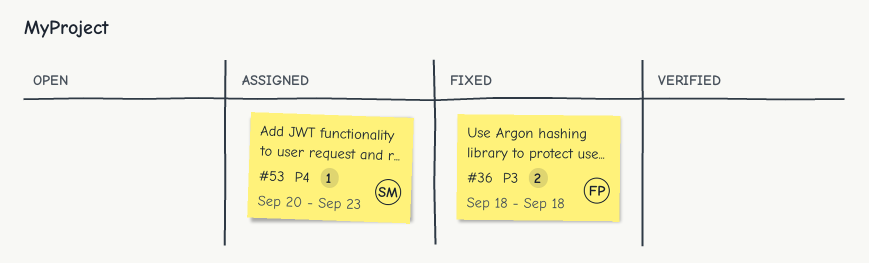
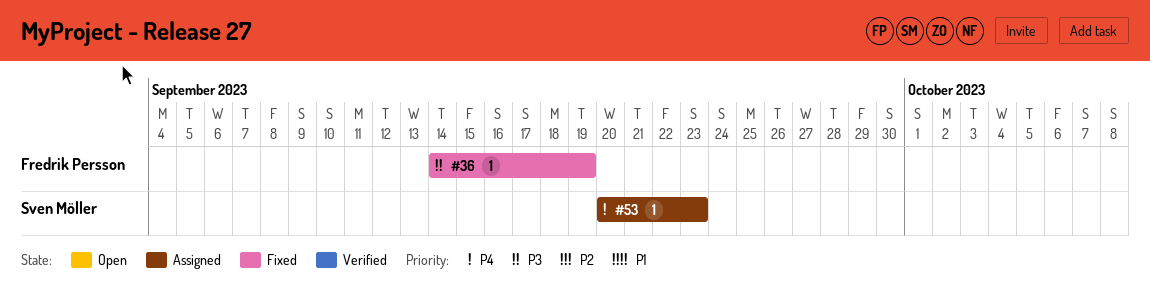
#36, estimate: 2 -> 1
#36, start: Sep 18 -> Sep 14
#36, due: Sep 18 -> Sep 19

